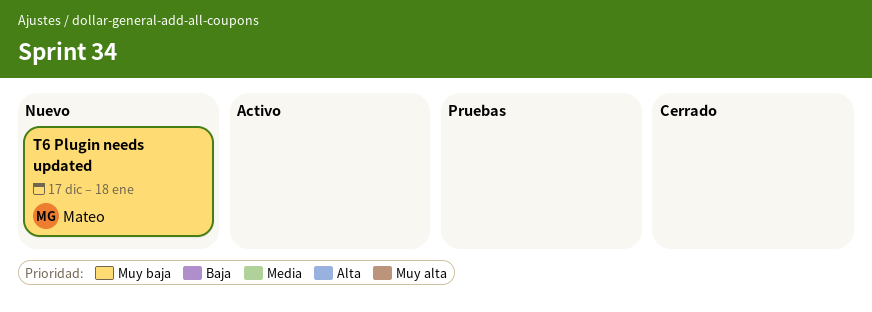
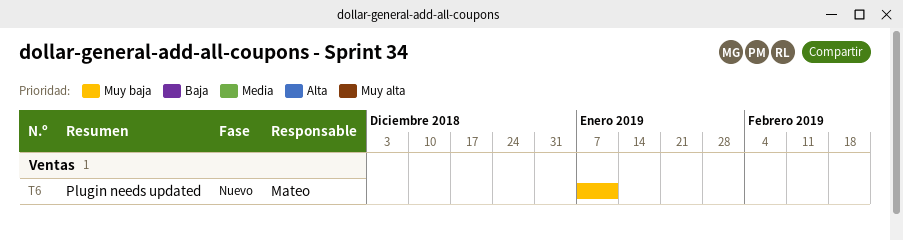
T6, start: Dec 17 -> Jan 7
T6, due: Jan 18 -> Jan 11

